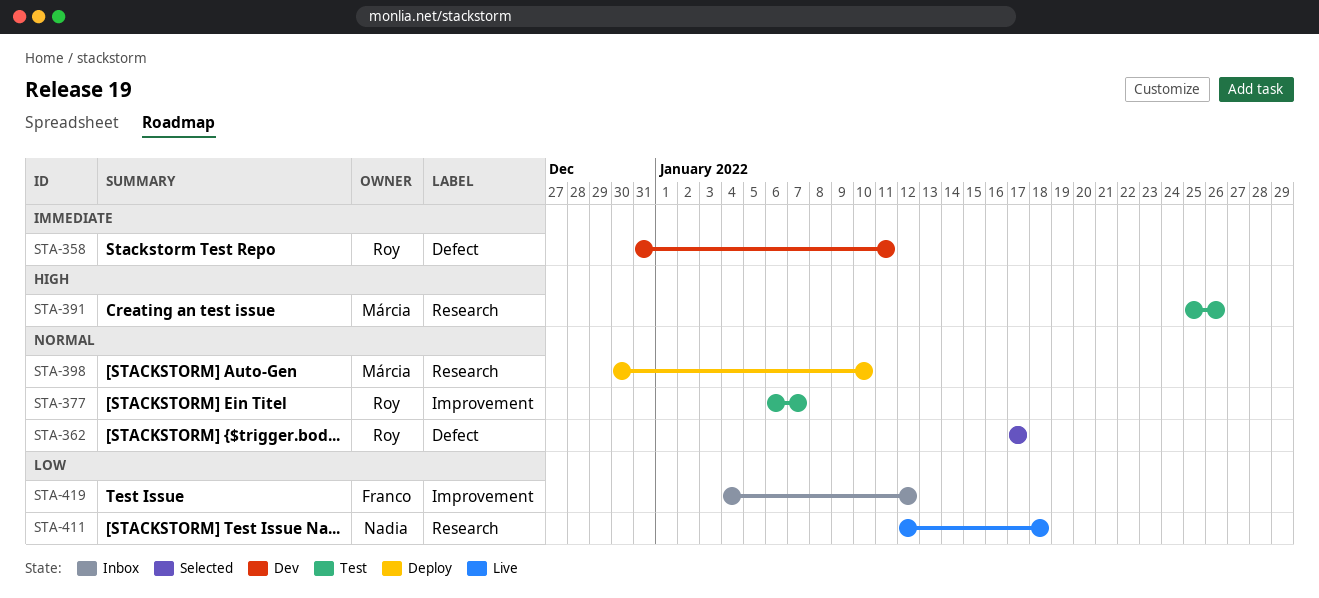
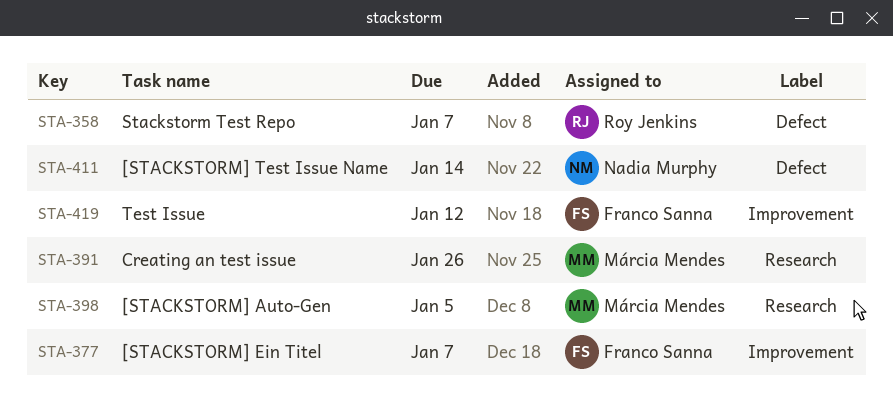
STA-358, due: Jan 11 -> Jan 7
STA-362: present -> none
STA-377, owner: Roy Jenkins -> Franco Sanna
STA-398, due: Jan 10 -> Jan 5
STA-411, label: Research -> Defect
STA-411, due: Jan 18 -> Jan 14

